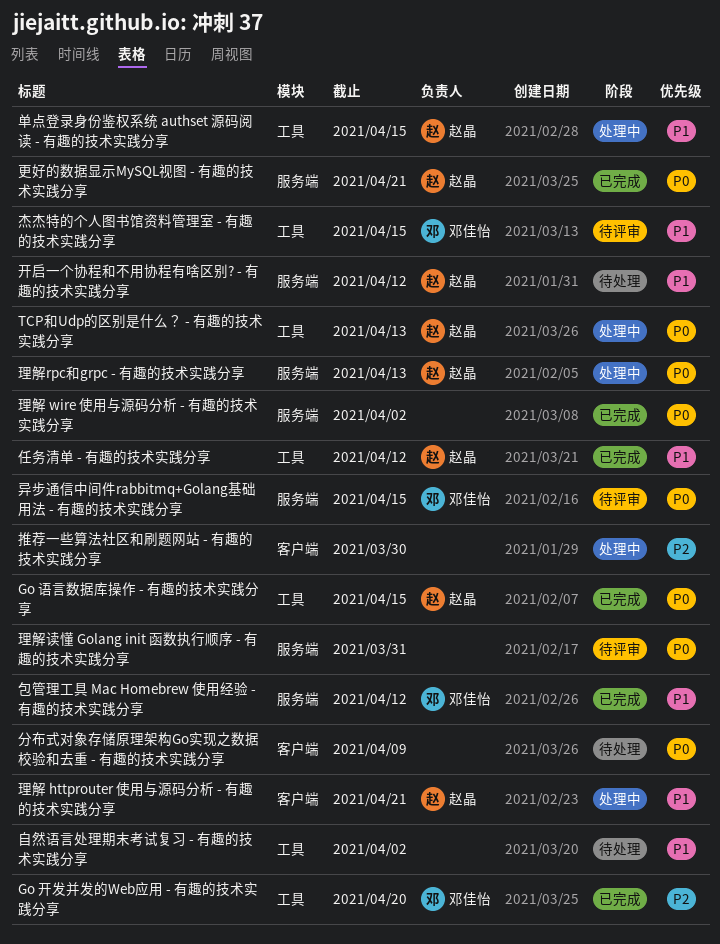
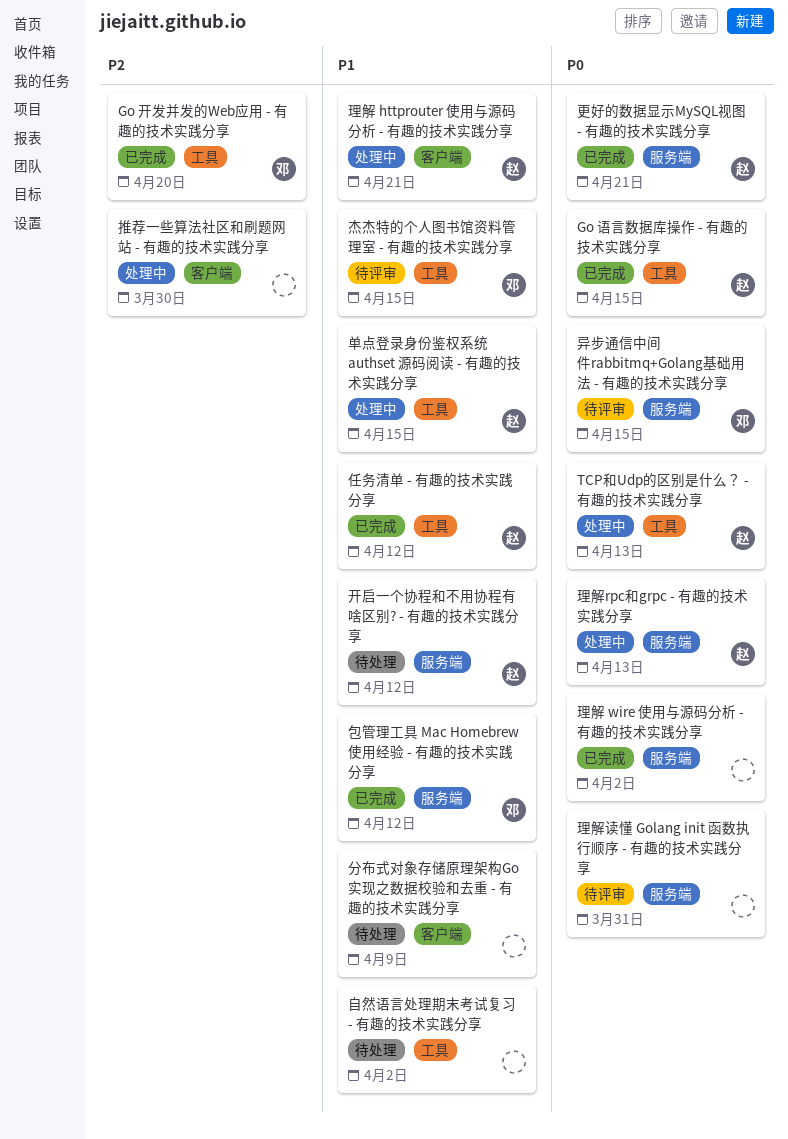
分布式对象存储原理架构Go实现之数据校验和去重 - 有趣的技术实践分享, priority: P0 -> P1

